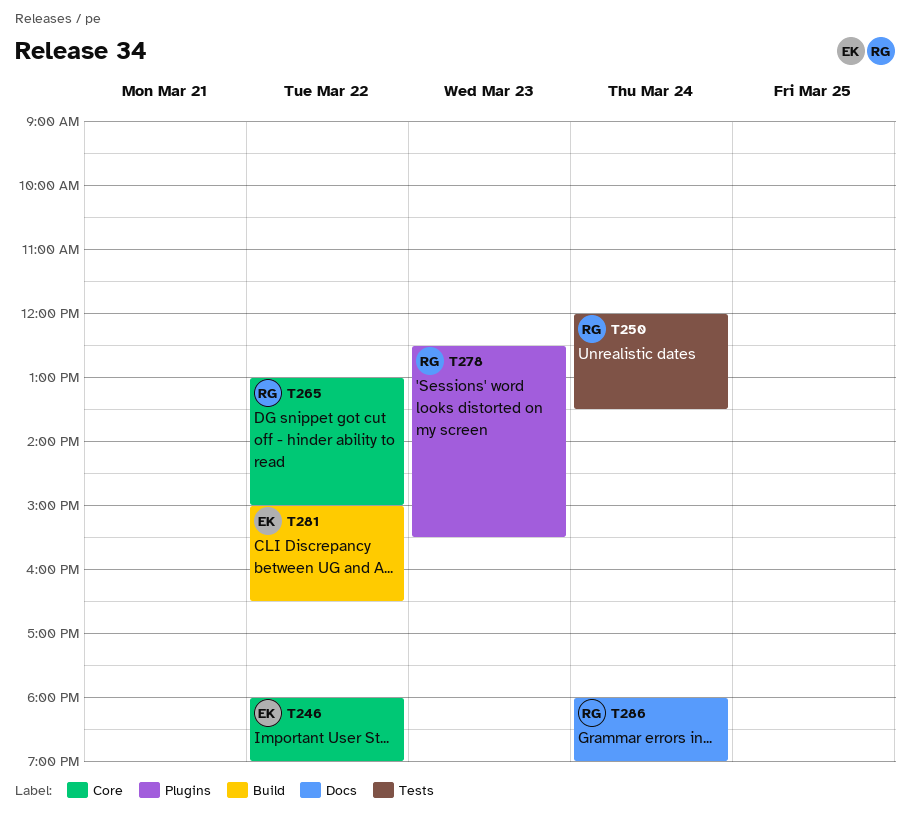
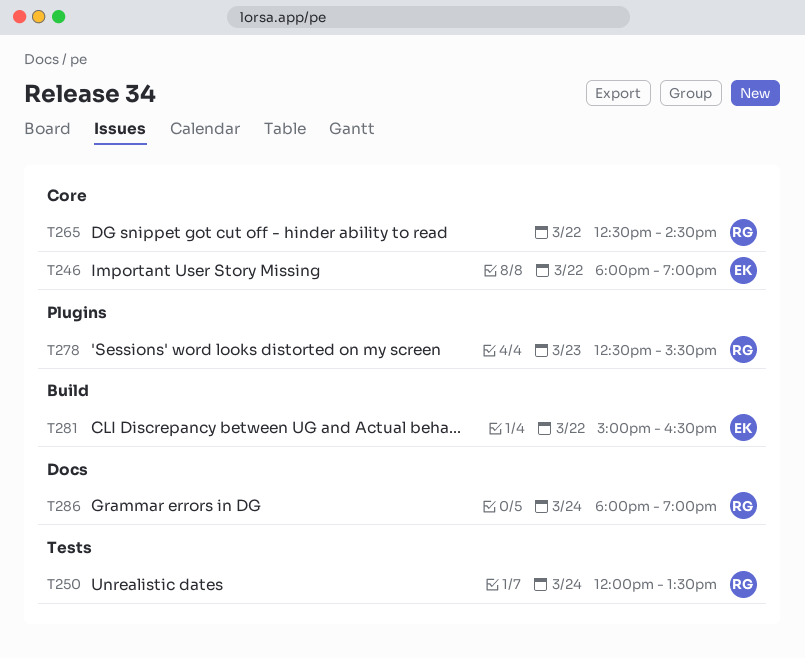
T265, begins: 13:00 -> 12:30
T265, ends: 15:00 -> 14:30

